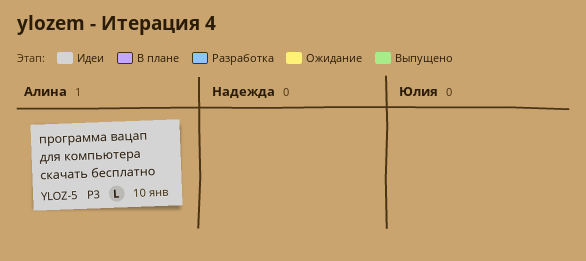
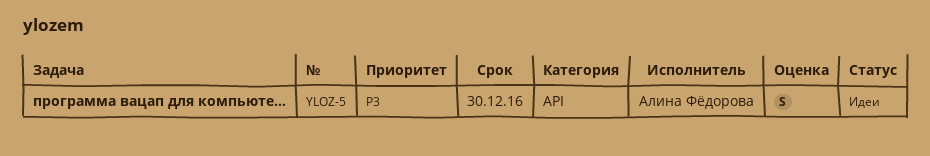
YLOZ-5, estimate: L -> S
YLOZ-5, due: Jan 10 -> Dec 30

